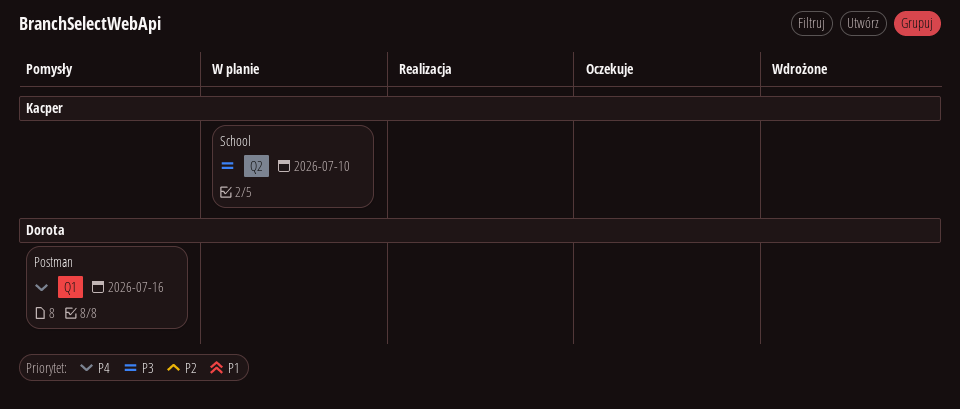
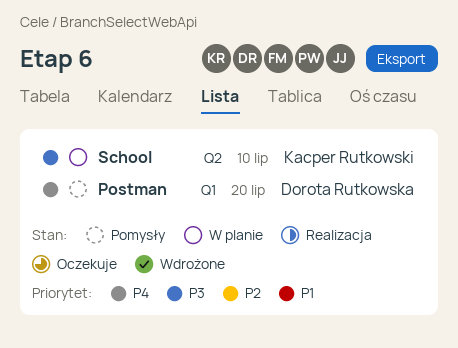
Postman, due: Jul 16 -> Jul 20

